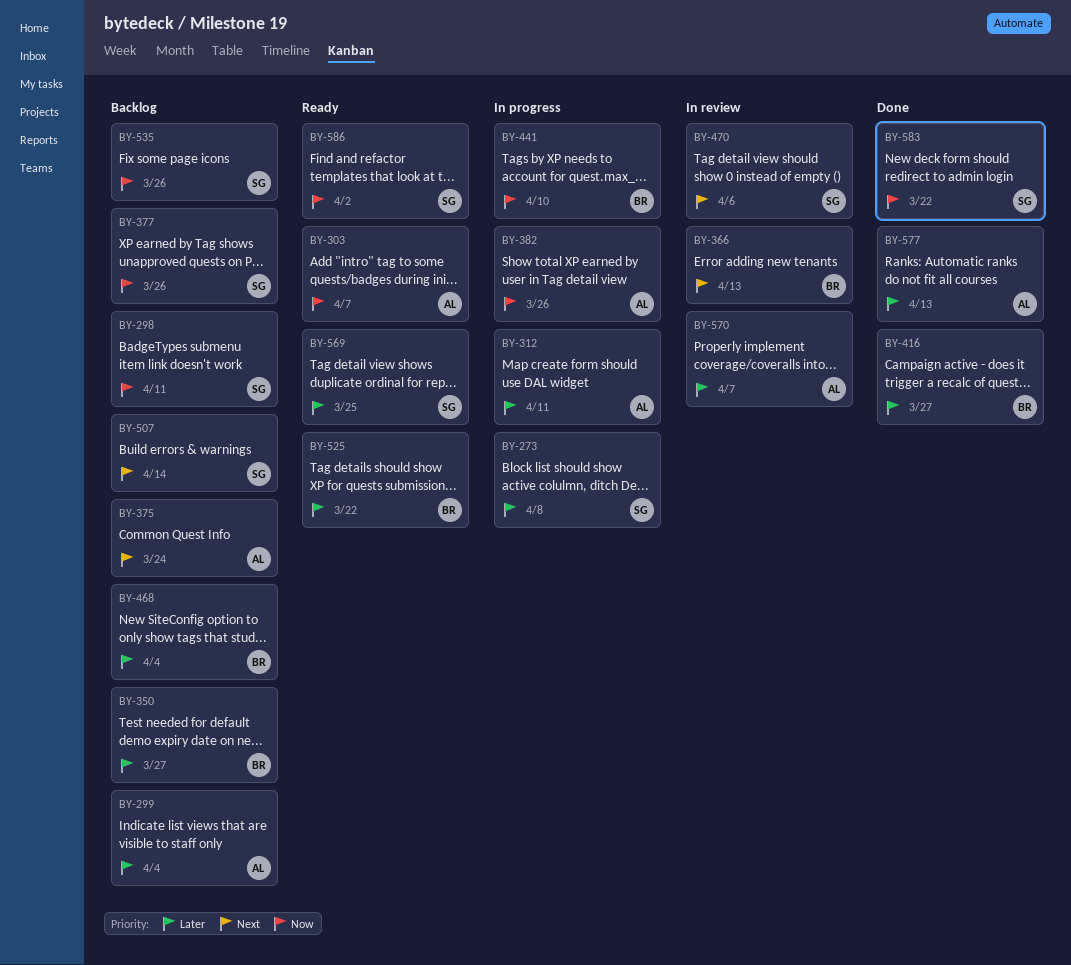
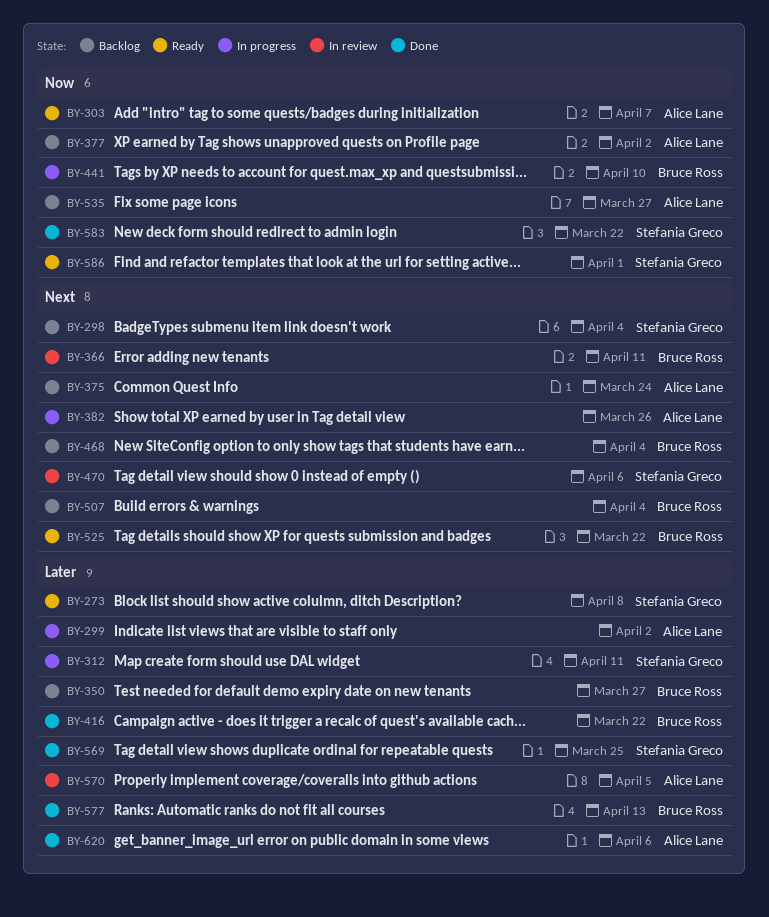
BY-273, status: In progress -> Ready
BY-298, priority: Now -> Next
BY-298, due: Apr 11 -> Apr 4
BY-299, status: Backlog -> In progress
BY-299, due: Apr 4 -> Apr 2
BY-312, owner: Alice Lane -> Stefania Greco
BY-366, due: Apr 13 -> Apr 11
BY-377, owner: Stefania Greco -> Alice Lane
BY-377, due: Mar 26 -> Apr 2
BY-382, priority: Now -> Next
BY-416, due: Mar 27 -> Mar 22
BY-468, priority: Later -> Next
BY-507, owner: Stefania Greco -> Bruce Ross
BY-507, due: Apr 14 -> Apr 4
BY-525, priority: Later -> Next
BY-535, owner: Stefania Greco -> Alice Lane
BY-535, due: Mar 26 -> Mar 27
BY-569, status: Ready -> Done
BY-570, due: Apr 7 -> Apr 5
BY-577, owner: Alice Lane -> Bruce Ross
BY-586, due: Apr 2 -> Apr 1
BY-620: none -> present

